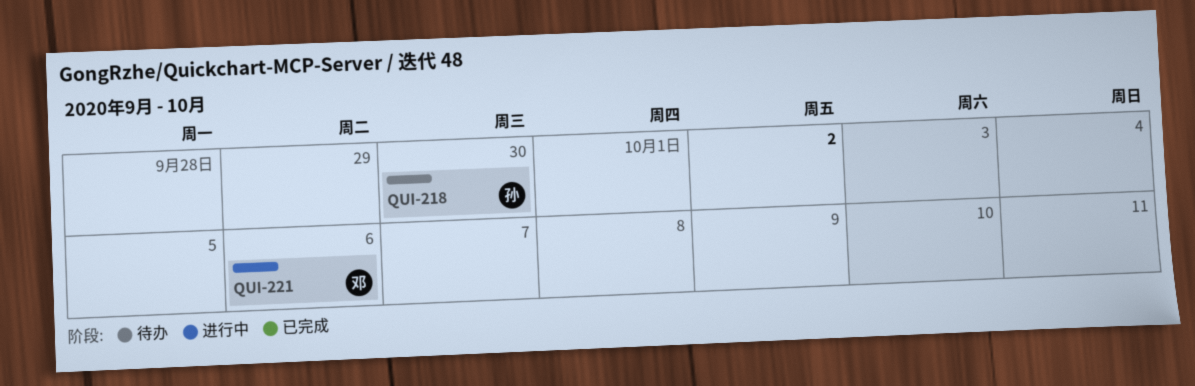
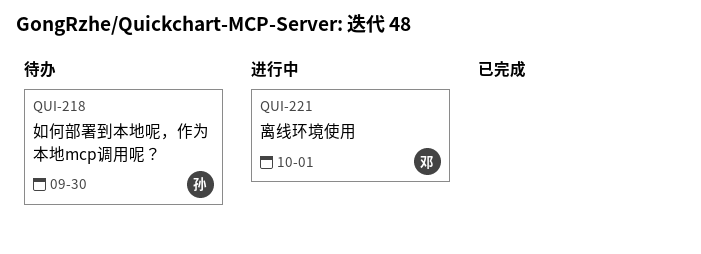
QUI-221, due: Oct 6 -> Oct 1

